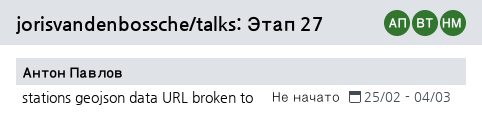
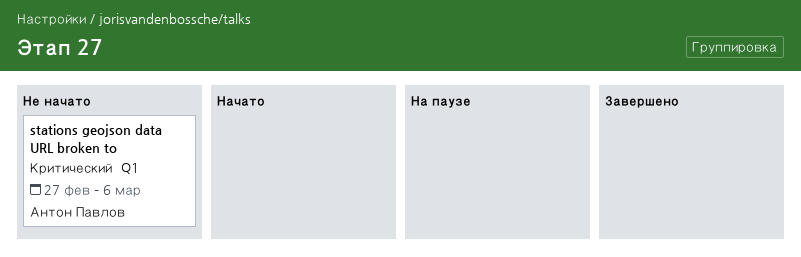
stations geojson data URL broken to, start: Feb 25 -> Feb 27
stations geojson data URL broken to, due: Mar 4 -> Mar 6

